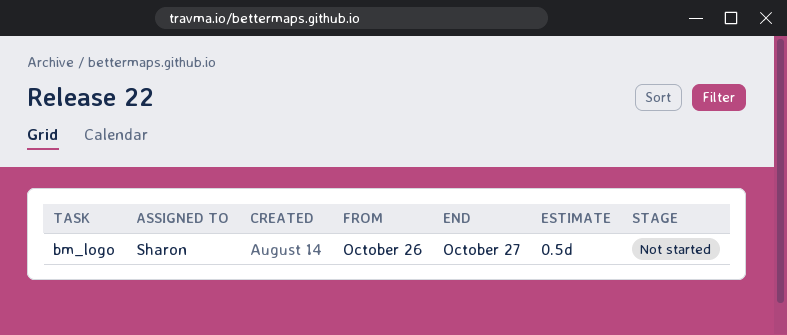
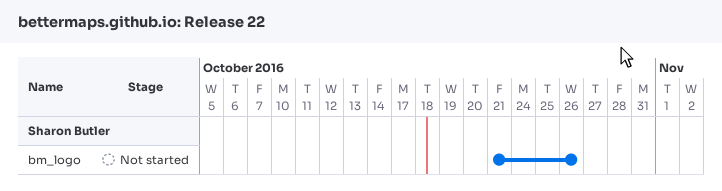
bm_logo, start: Oct 26 -> Oct 21
bm_logo, due: Oct 27 -> Oct 26

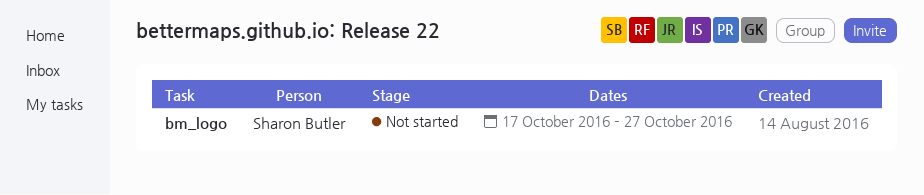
bm_logo, start: Oct 21 -> Oct 17
bm_logo, due: Oct 26 -> Oct 27

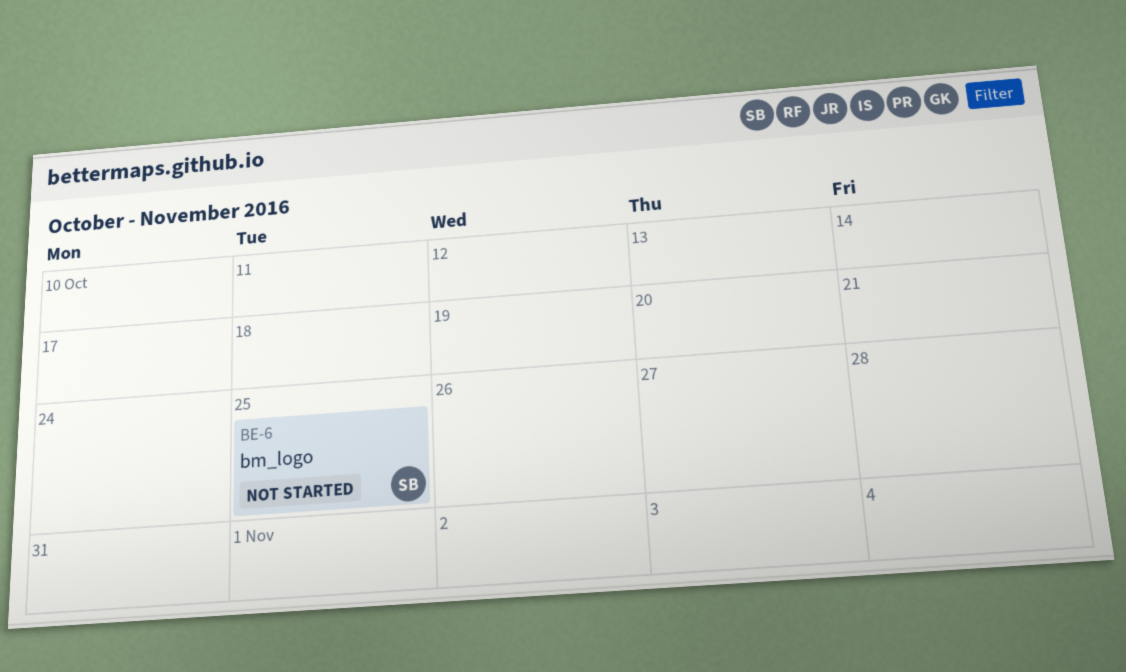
bm_logo, due: Oct 27 -> Oct 25

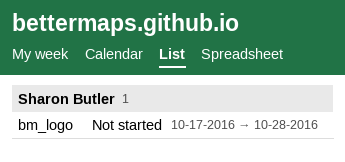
bm_logo, due: Oct 25 -> Oct 28

